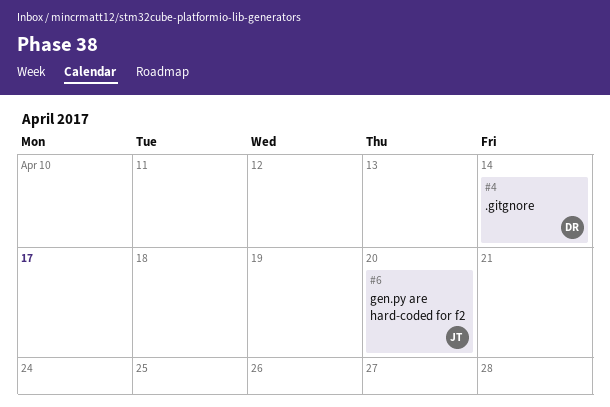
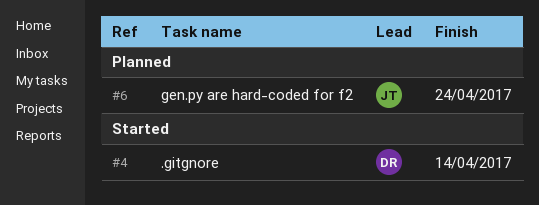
#6, due: Apr 20 -> Apr 24

